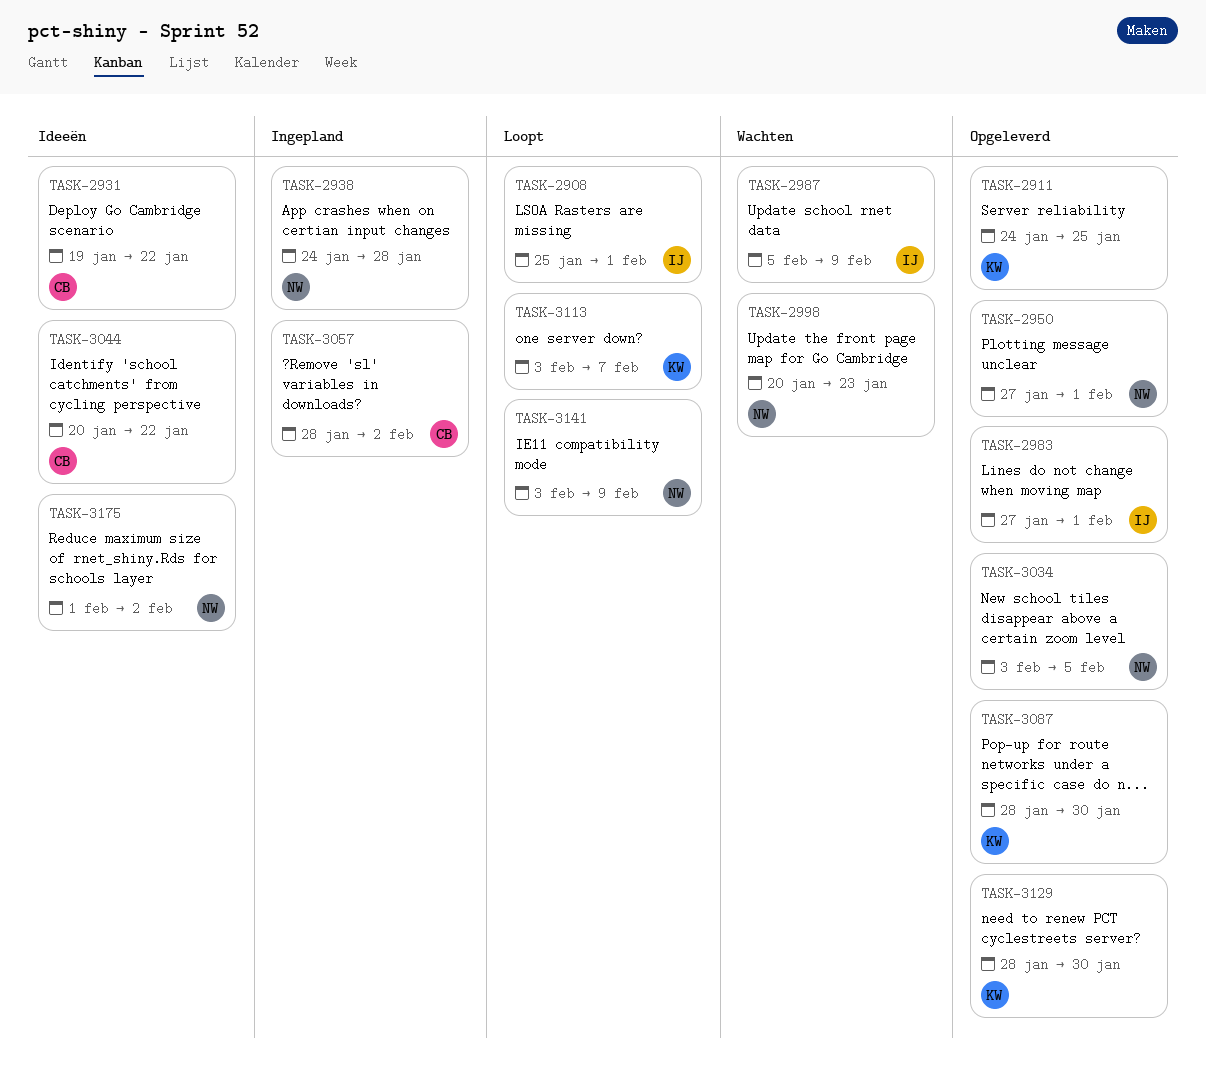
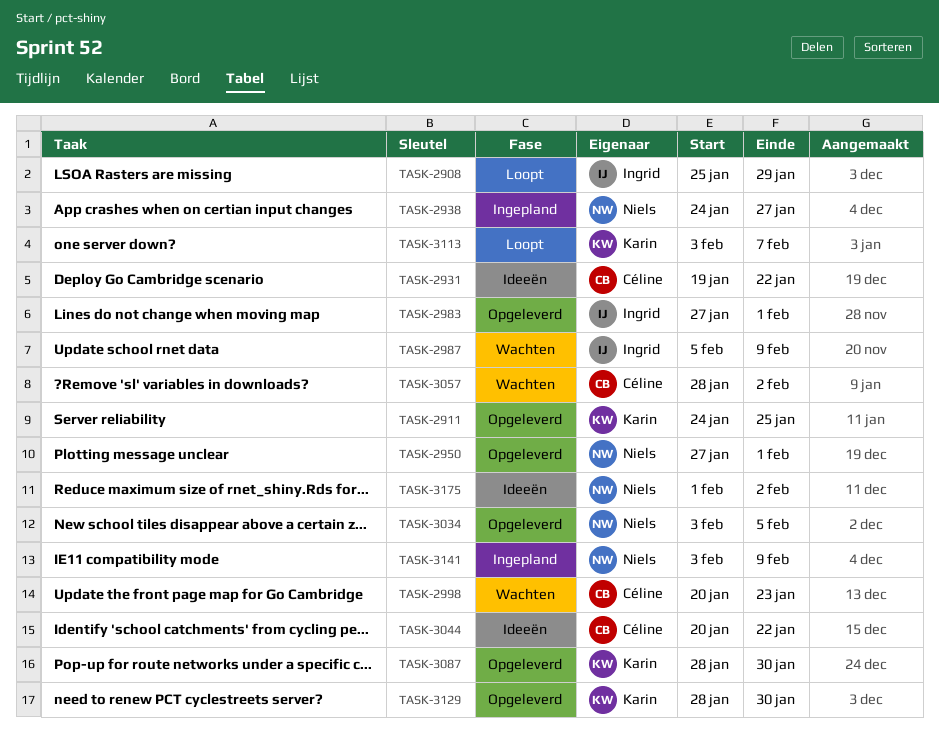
TASK-2908, due: Feb 1 -> Jan 29
TASK-2938, due: Jan 28 -> Jan 27
TASK-2998, owner: Niels -> Céline
TASK-3057, status: Ingepland -> Wachten
TASK-3141, status: Loopt -> Ingepland

